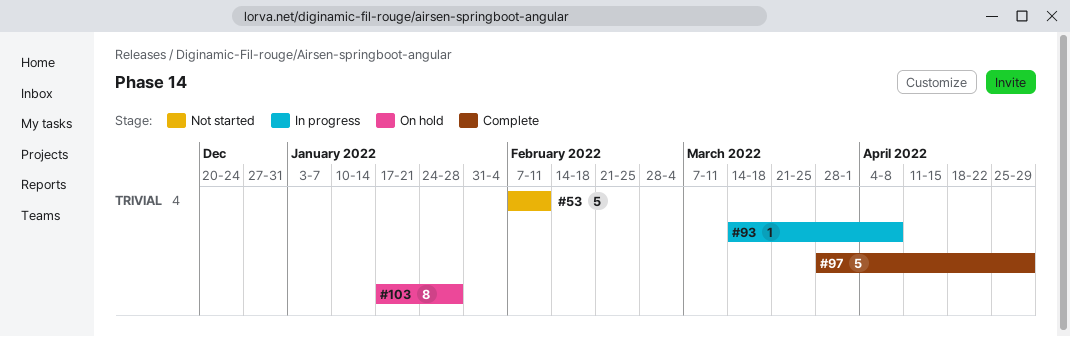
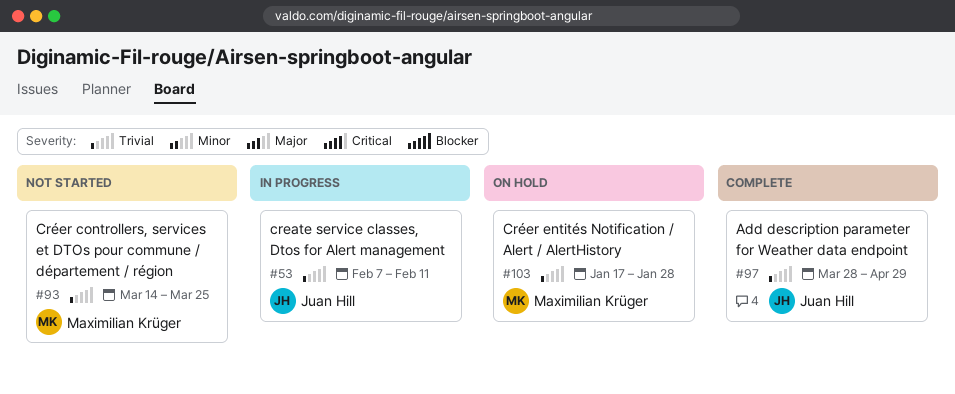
#53, status: Not started -> In progress
#93, status: In progress -> Not started
#93, due: Apr 8 -> Mar 25

